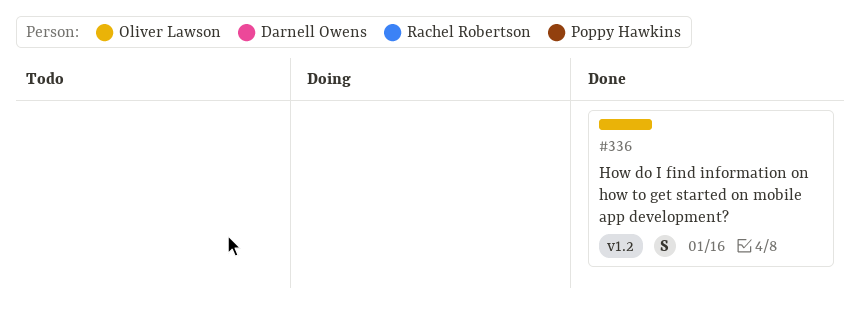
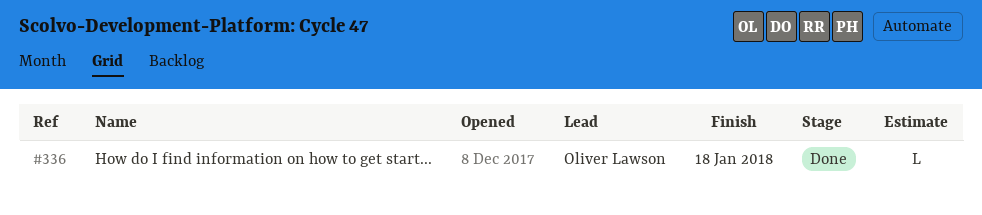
#336, estimate: S -> L
#336, due: Jan 16 -> Jan 18

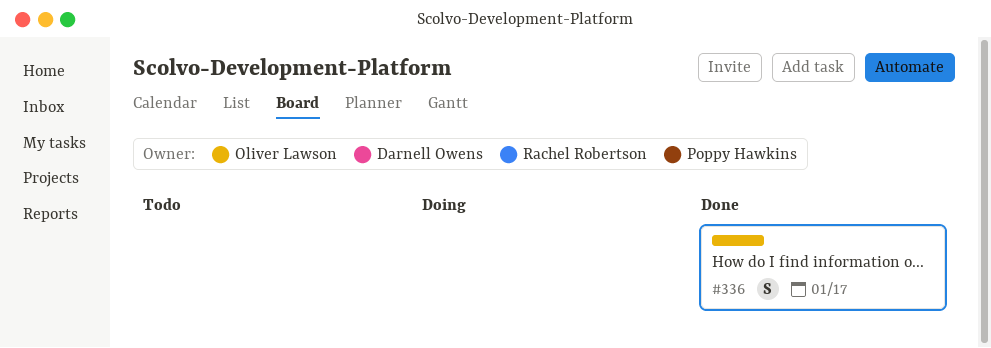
#336, estimate: L -> S
#336, due: Jan 18 -> Jan 17

